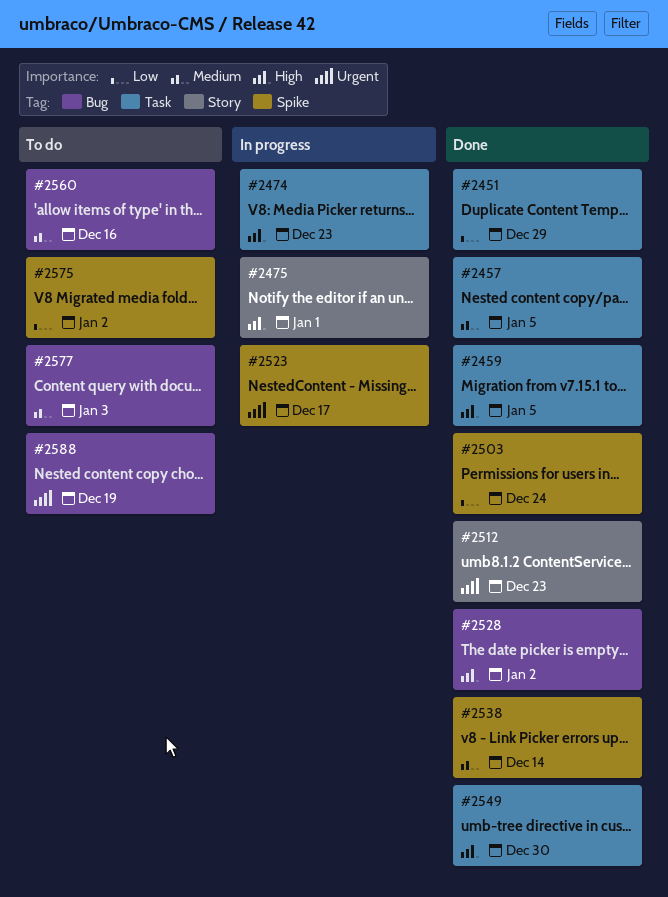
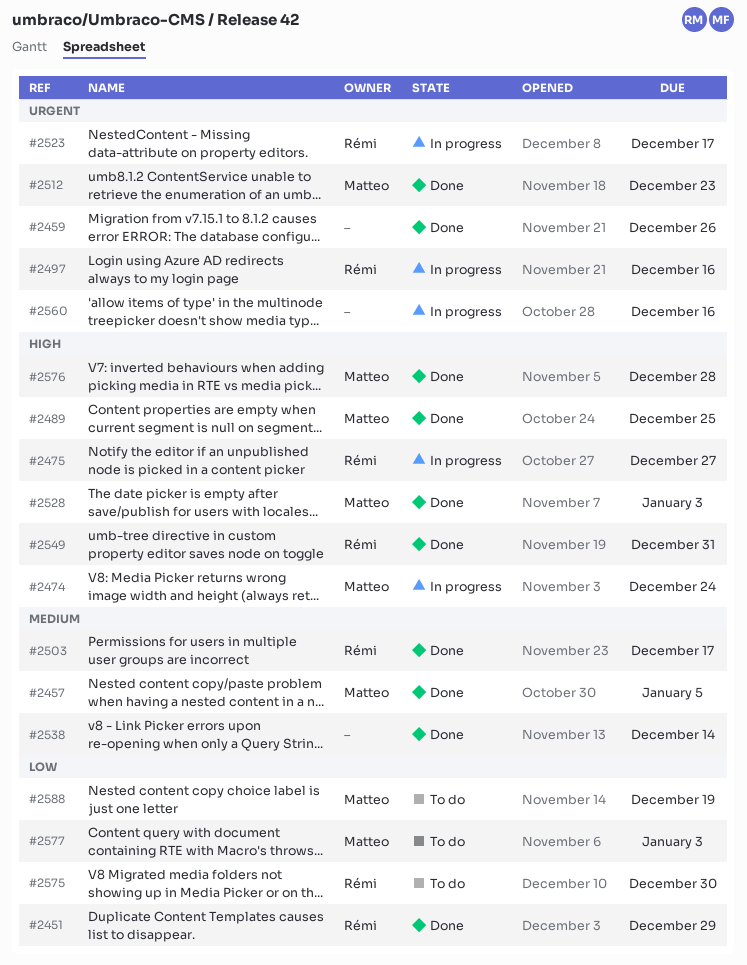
#2459, priority: High -> Urgent
#2459, due: Jan 5 -> Dec 26
#2474, due: Dec 23 -> Dec 24
#2475, due: Jan 1 -> Dec 27
#2489: none -> present
#2497: none -> present
#2503, priority: Low -> Medium
#2503, due: Dec 24 -> Dec 17
#2528, due: Jan 2 -> Jan 3
#2549, due: Dec 30 -> Dec 31
#2560, status: To do -> In progress
#2560, priority: Medium -> Urgent
#2575, due: Jan 2 -> Dec 30
#2576: none -> present
#2577, priority: Medium -> Low
#2588, priority: Urgent -> Low

